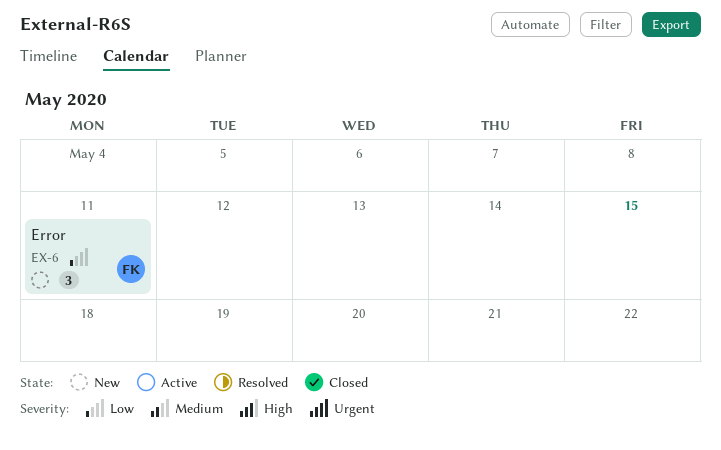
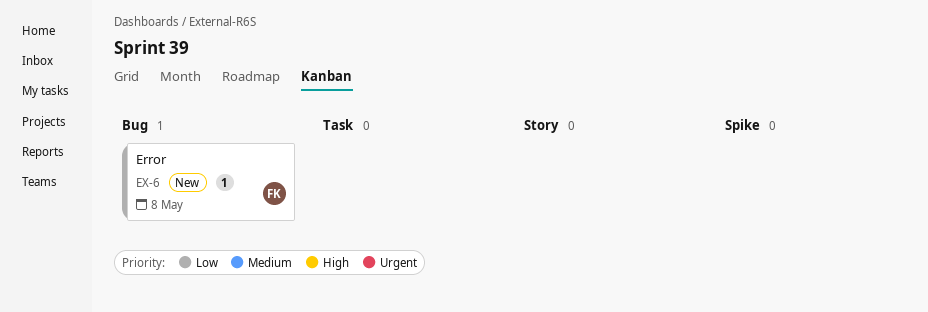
EX-6, estimate: 3 -> 1
EX-6, due: May 11 -> May 8

